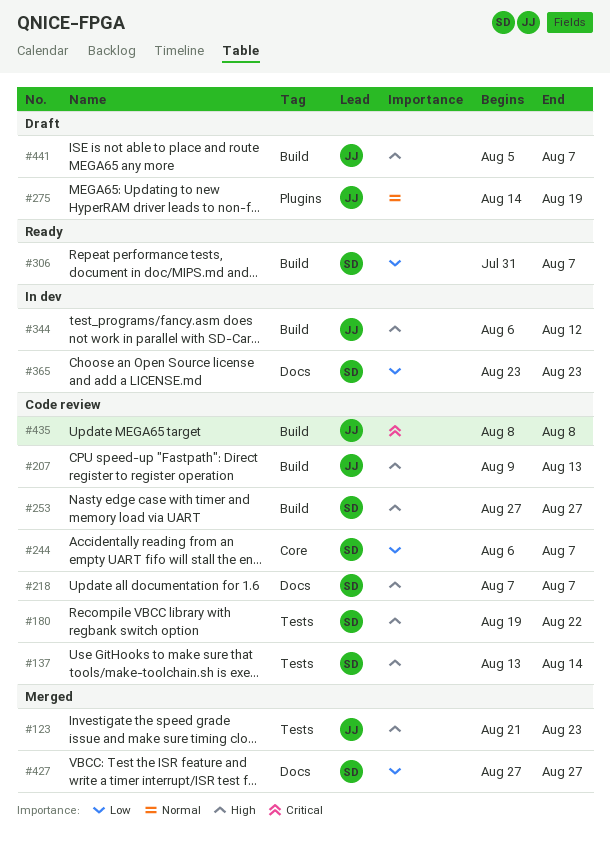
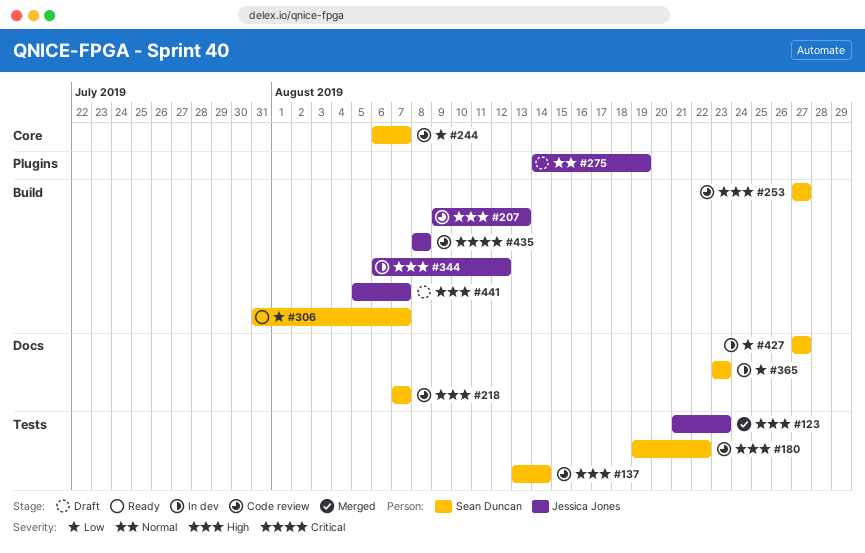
#427, status: Merged -> In dev

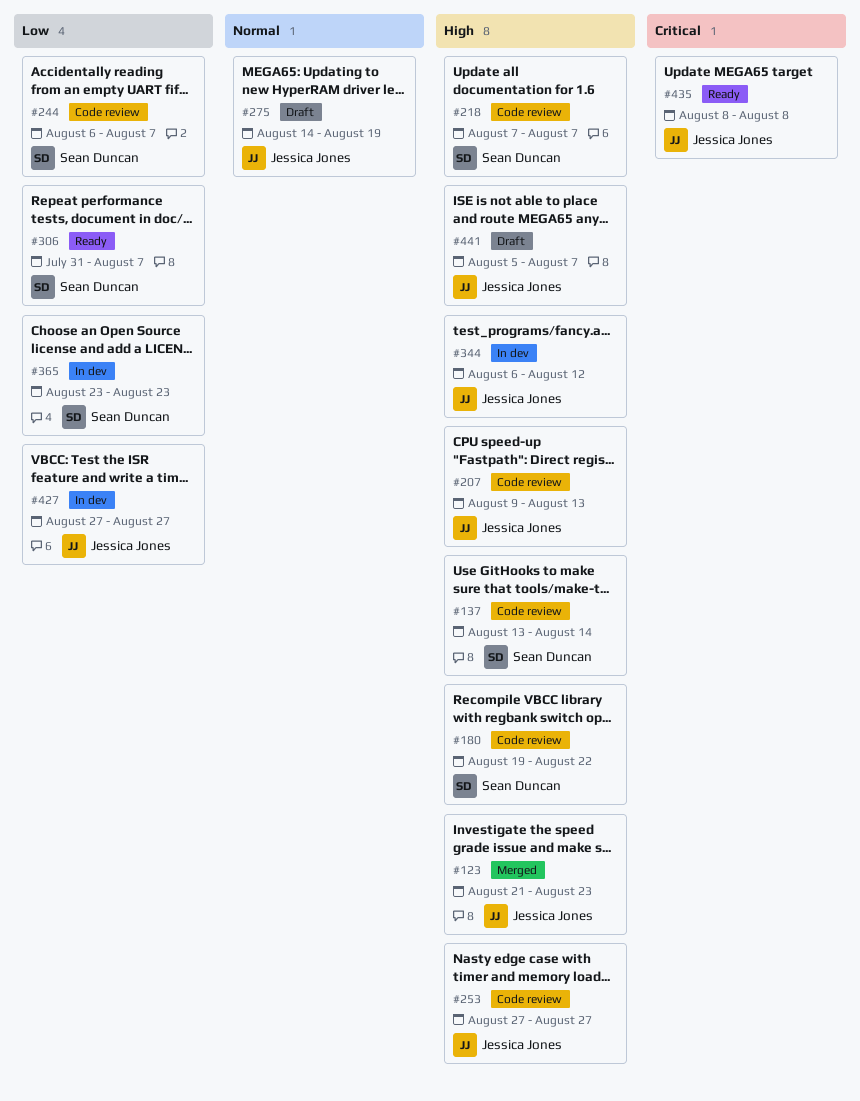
#253, owner: Sean Duncan -> Jessica Jones
#427, owner: Sean Duncan -> Jessica Jones
#435, status: Code review -> Ready

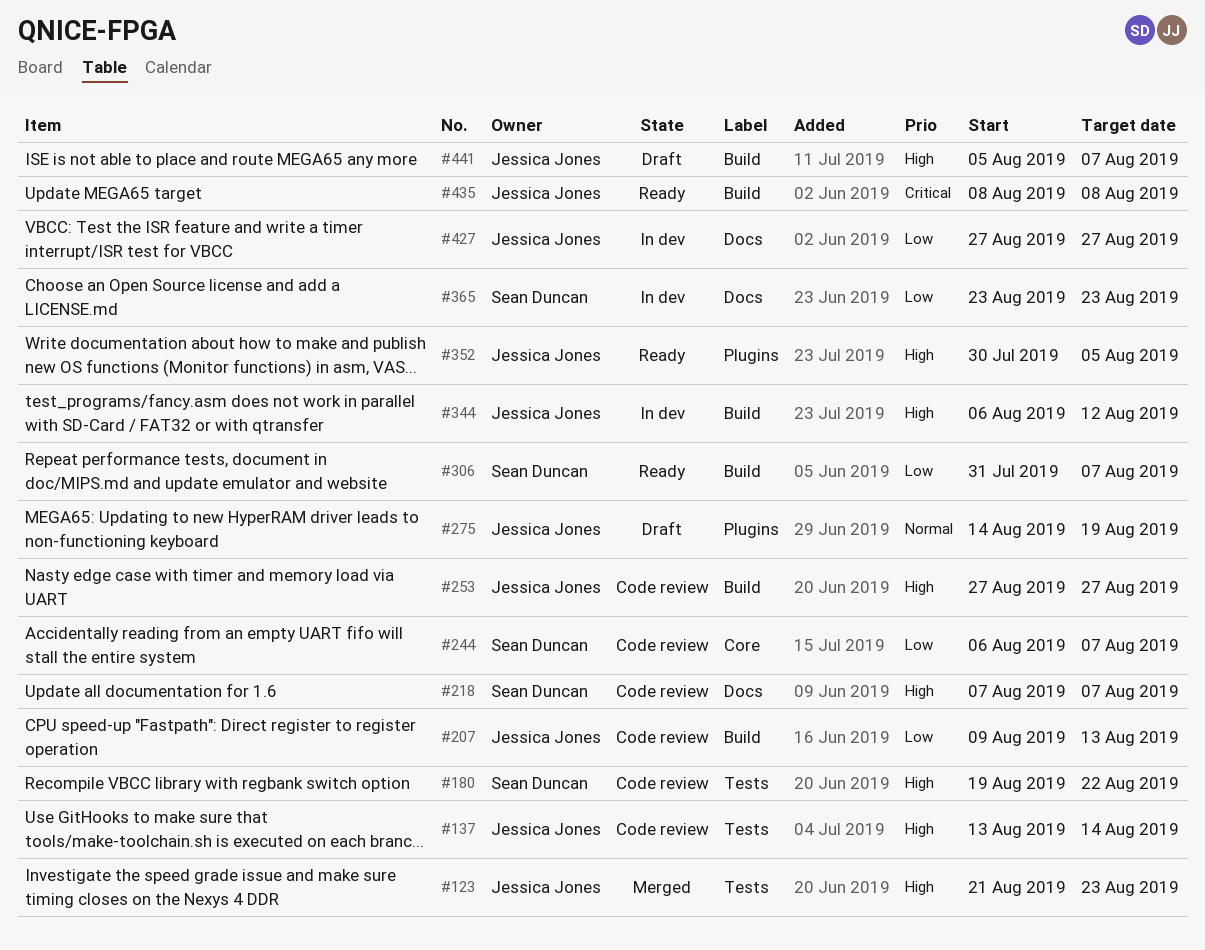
#137, owner: Sean Duncan -> Jessica Jones
#207, priority: High -> Low
#352: none -> present

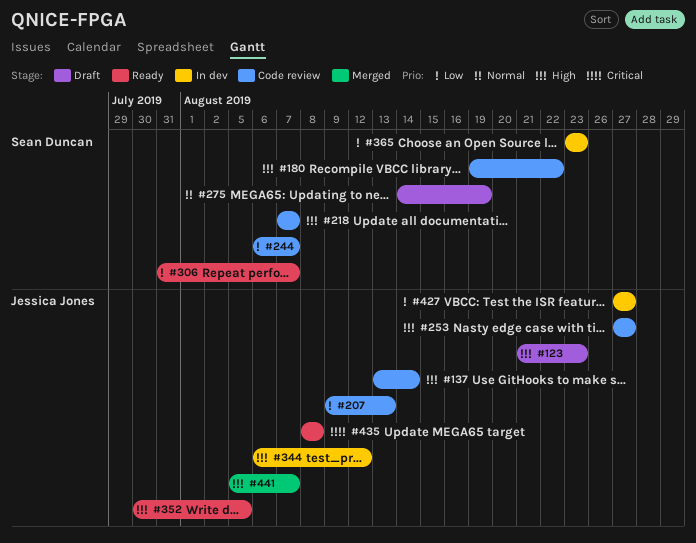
#123, status: Merged -> Draft
#275, owner: Jessica Jones -> Sean Duncan
#441, status: Draft -> Merged

